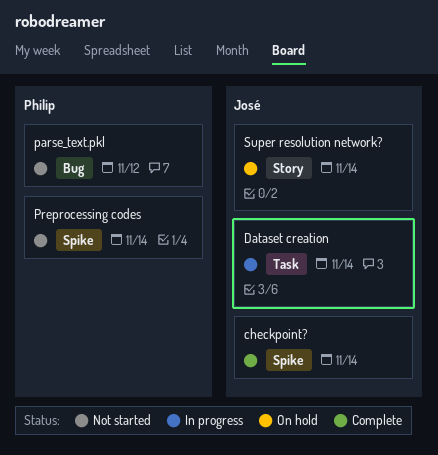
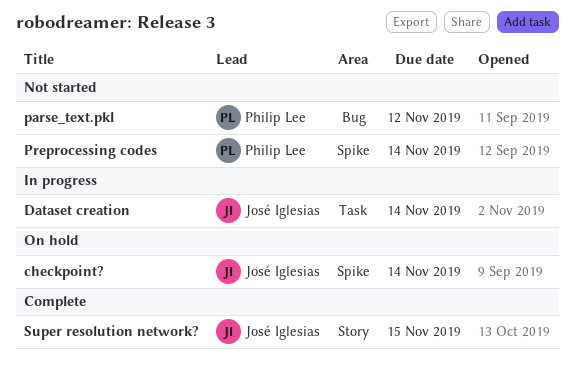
checkpoint?, status: Complete -> On hold
Super resolution network?, status: On hold -> Complete
Super resolution network?, due: Nov 14 -> Nov 15

